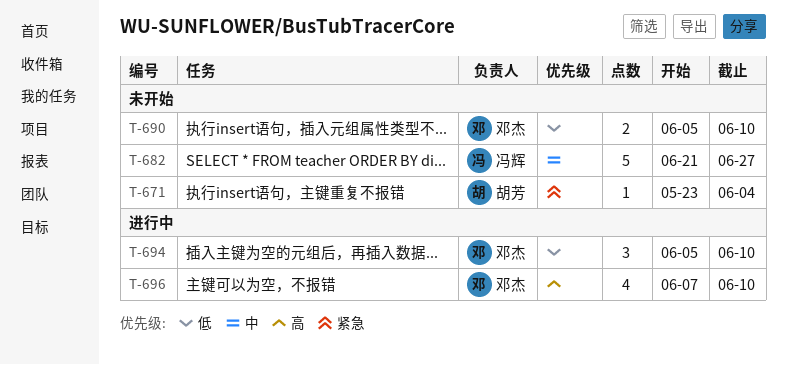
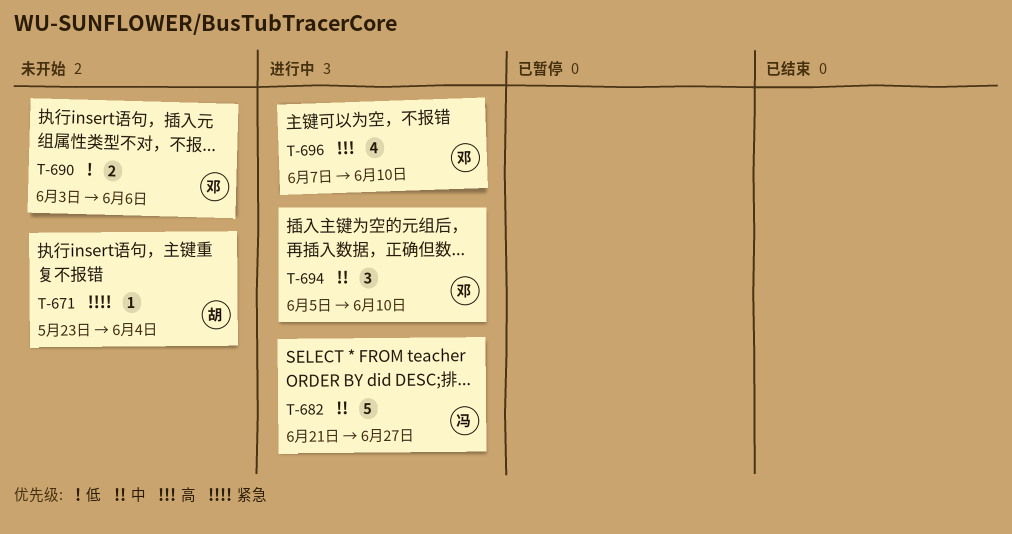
T-682, status: 未开始 -> 进行中
T-690, start: Jun 5 -> Jun 3
T-690, due: Jun 10 -> Jun 6
T-694, priority: 低 -> 中

